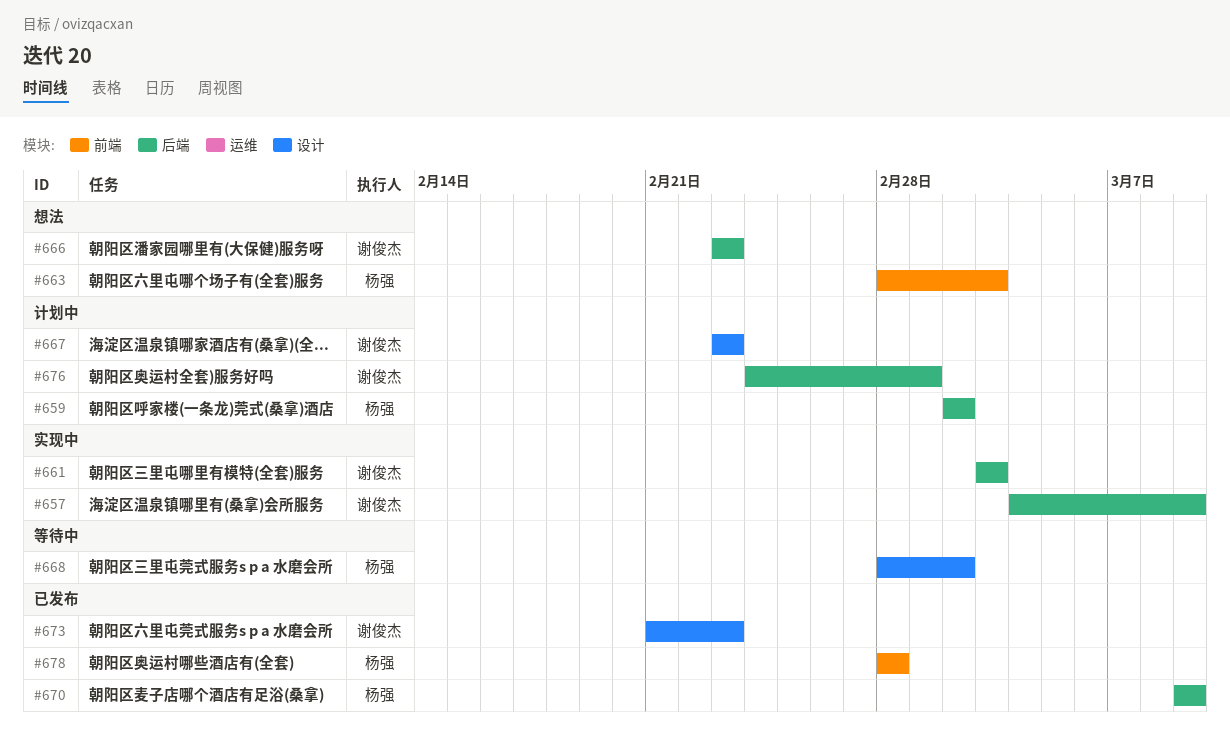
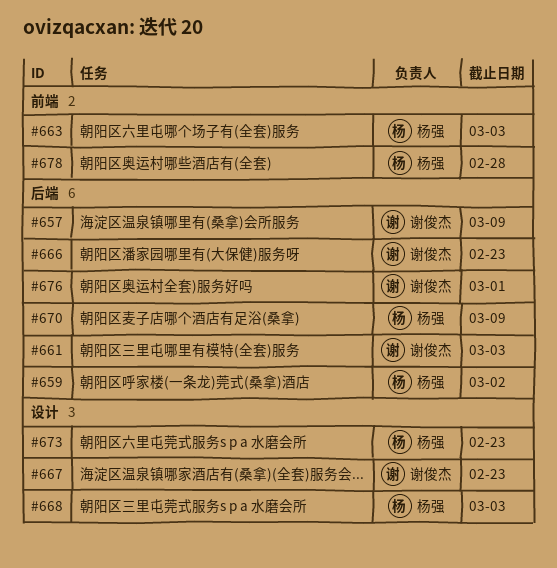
#668, due: Mar 2 -> Mar 3
#673, owner: 谢俊杰 -> 杨强

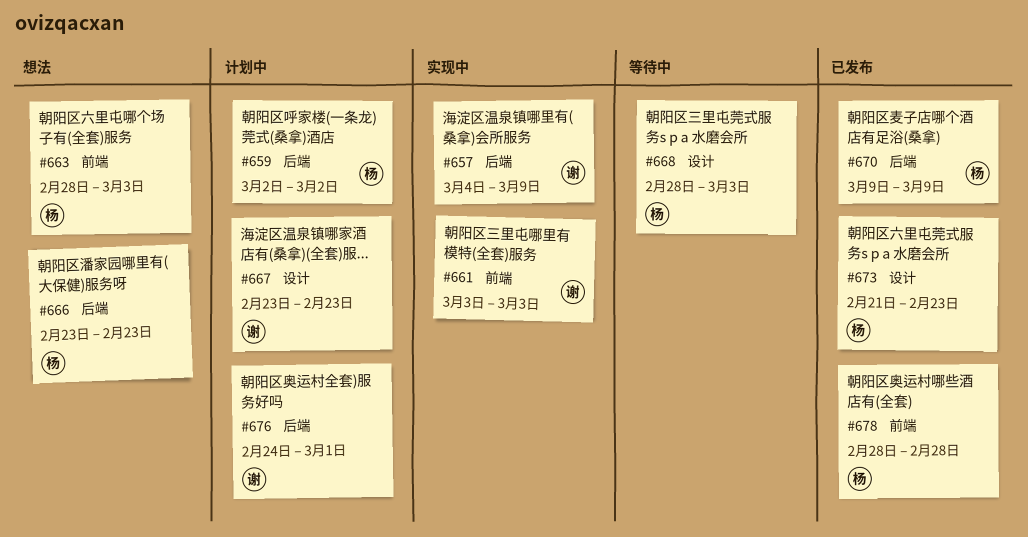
#661, label: 后端 -> 前端
#666, owner: 谢俊杰 -> 杨强

